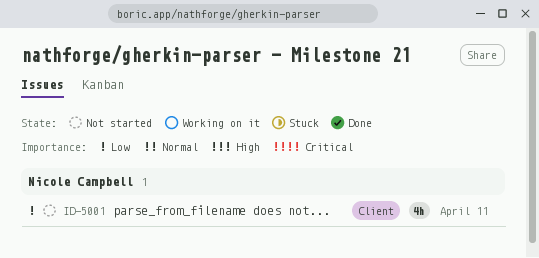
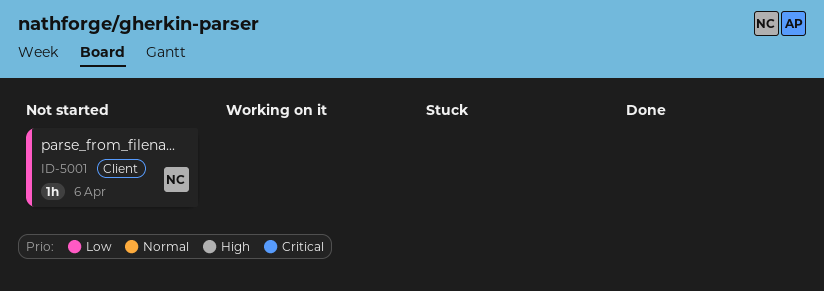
ID-5001, estimate: 4h -> 1h
ID-5001, due: Apr 11 -> Apr 6

